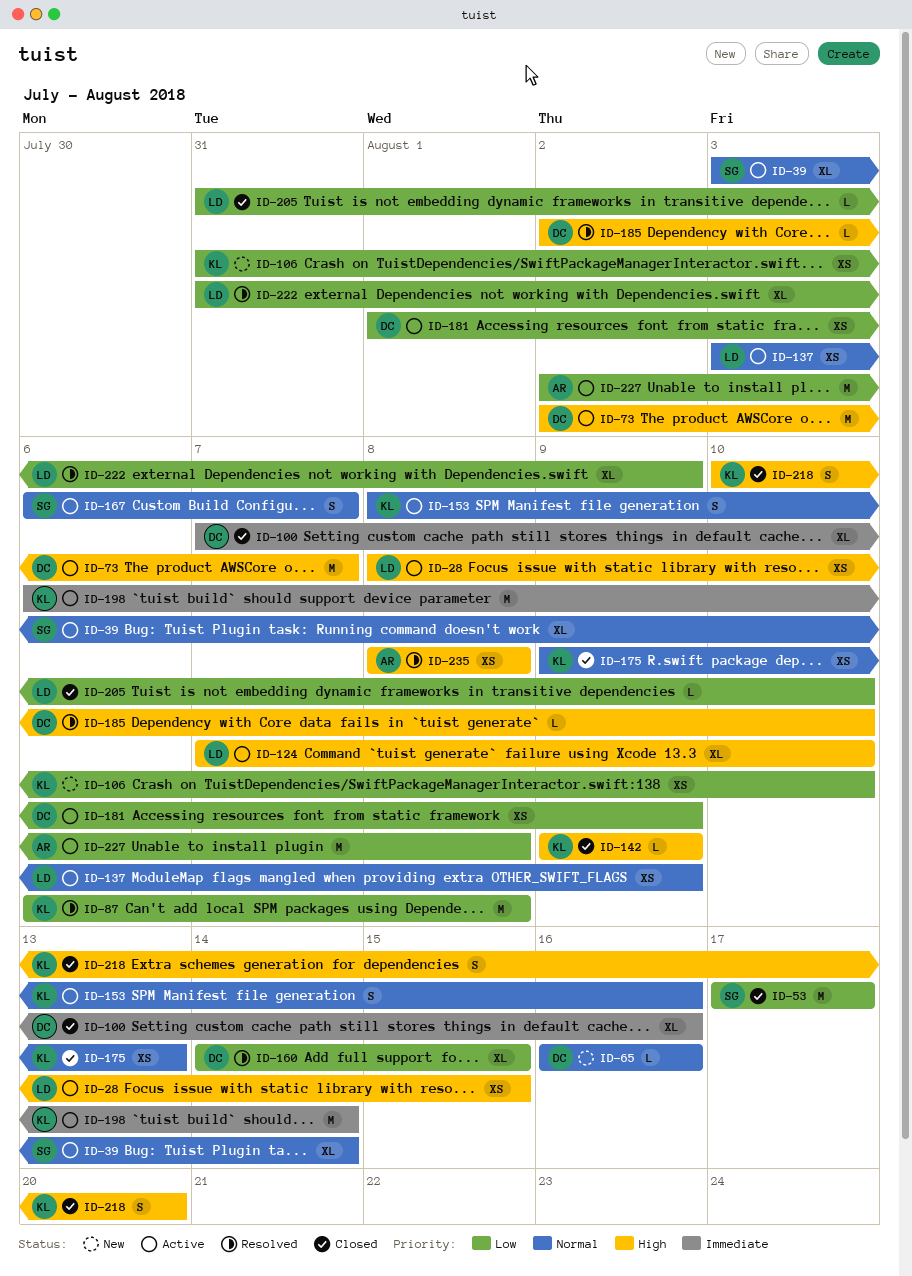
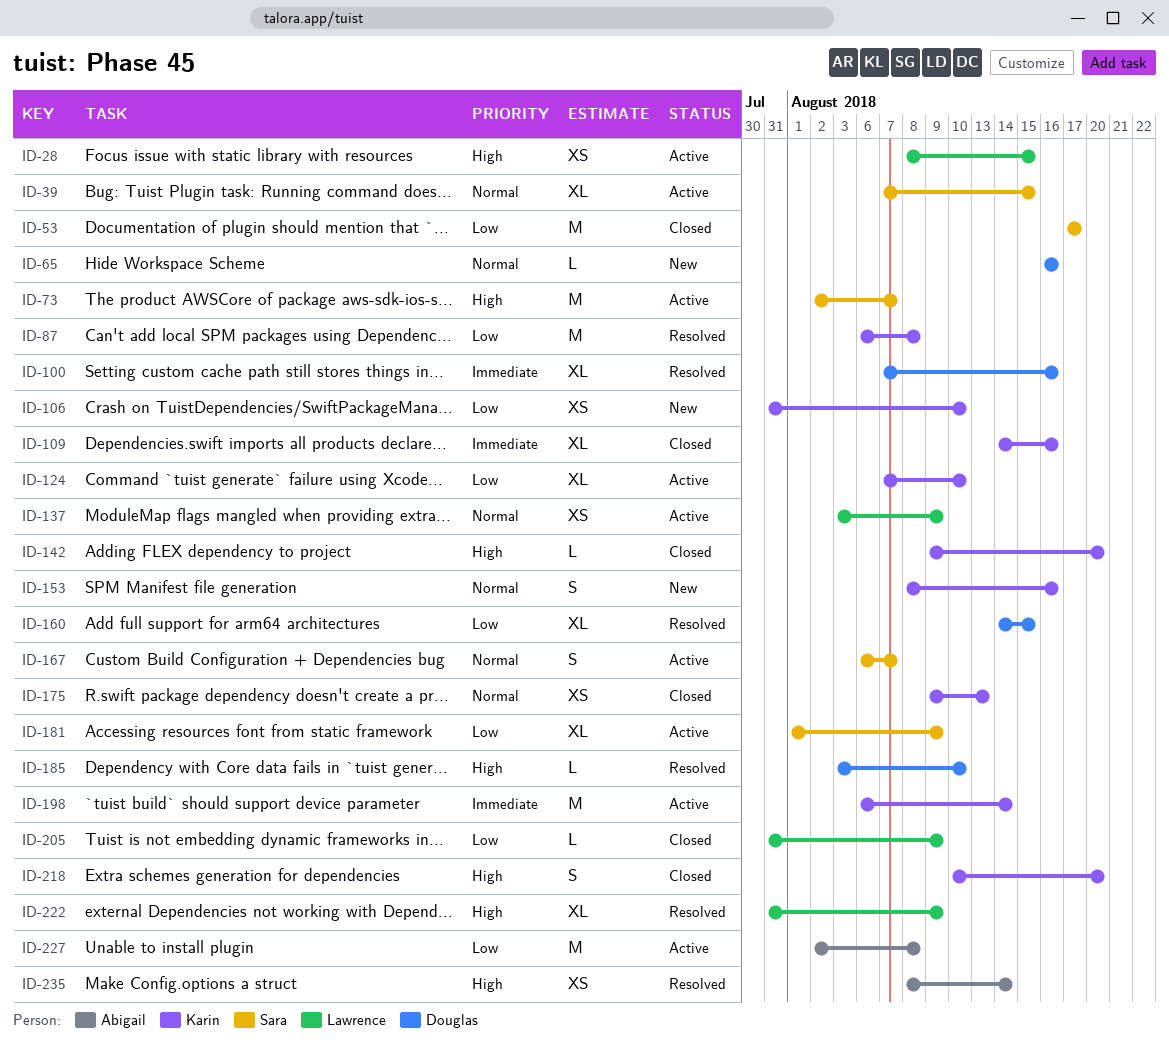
ID-39, start: Aug 3 -> Aug 7
ID-39, due: Aug 14 -> Aug 15
ID-73, owner: Douglas -> Sara
ID-100, status: Closed -> Resolved
ID-109: none -> present
ID-124, owner: Lawrence -> Karin
ID-124, priority: High -> Low
ID-142, due: Aug 9 -> Aug 20
ID-153, status: Active -> New
ID-181, owner: Douglas -> Sara
ID-181, estimate: XS -> XL
ID-185, start: Aug 2 -> Aug 3
ID-205, due: Aug 10 -> Aug 9
ID-222, priority: Low -> High
ID-235, due: Aug 8 -> Aug 14

